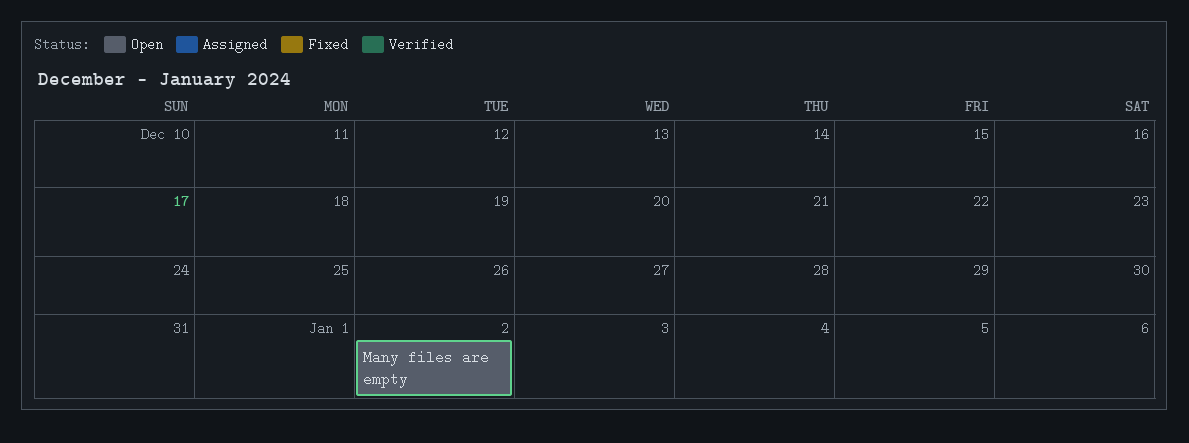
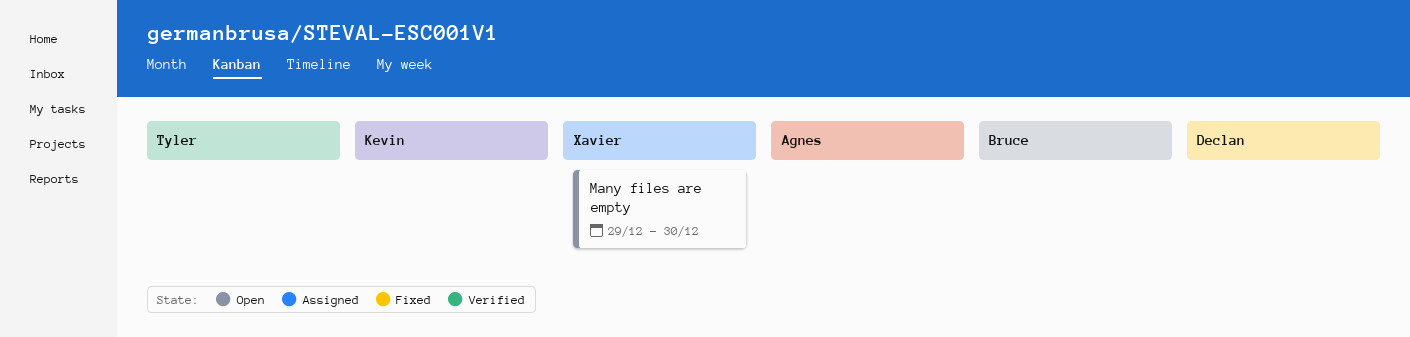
Many files are empty, due: Jan 2 -> Dec 30

